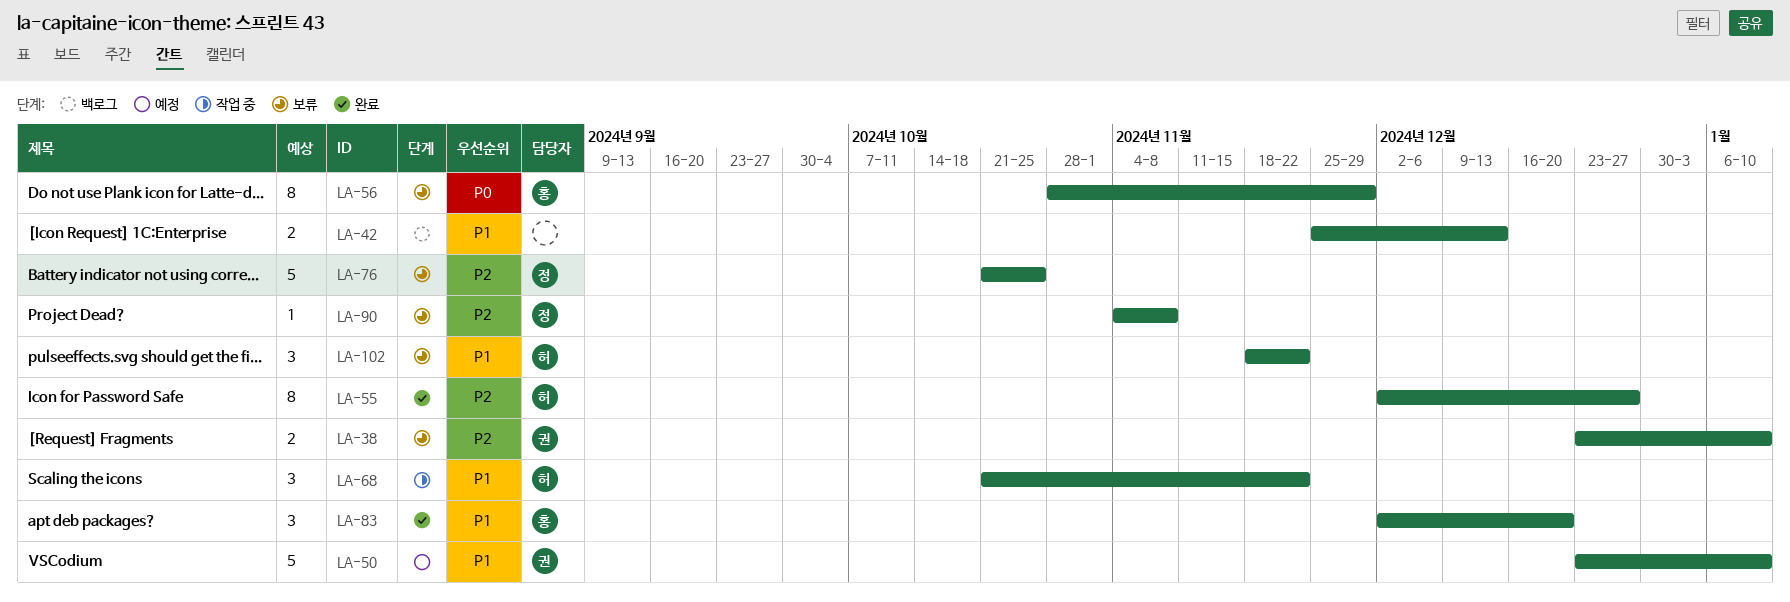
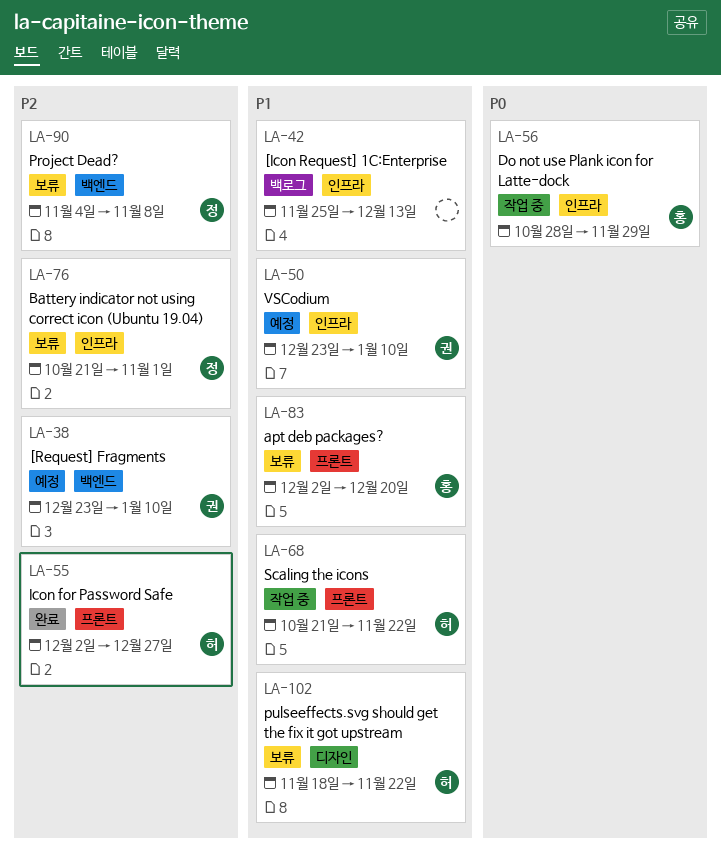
LA-38, status: 보류 -> 예정
LA-56, status: 보류 -> 작업 중
LA-76, due: Oct 25 -> Nov 1
LA-83, status: 완료 -> 보류

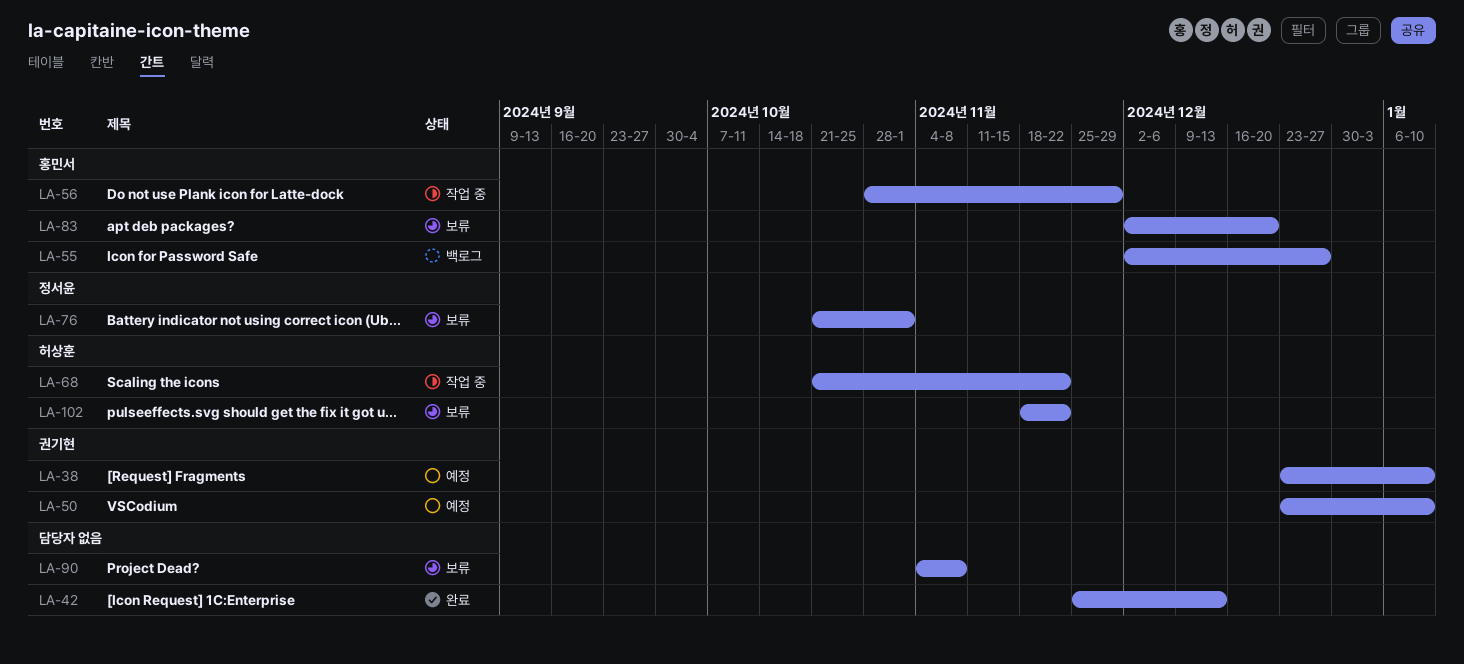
LA-42, status: 백로그 -> 완료
LA-55, status: 완료 -> 백로그
LA-55, owner: 허상훈 -> 홍민서
LA-90, owner: 정서윤 -> none

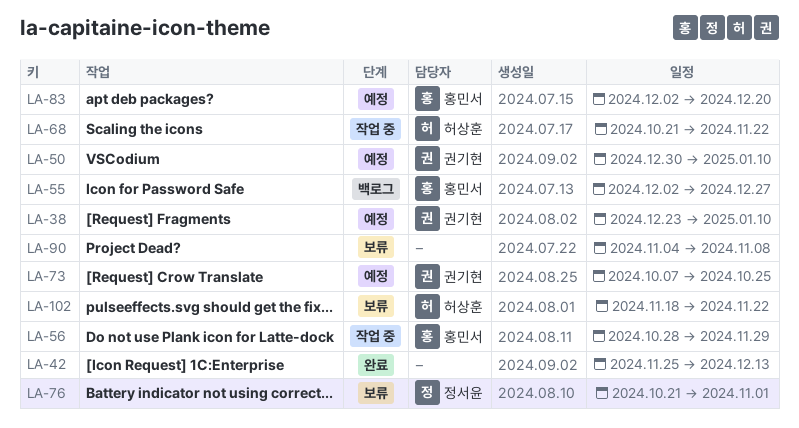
LA-50, start: Dec 23 -> Dec 30
LA-73: none -> present
LA-83, status: 보류 -> 예정

